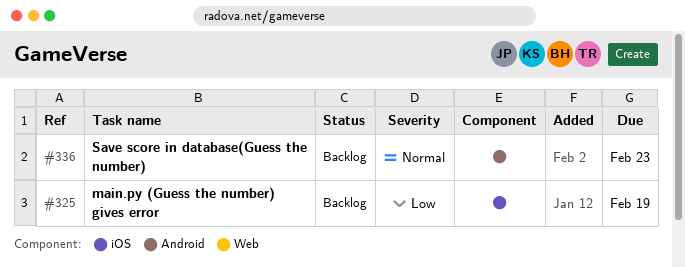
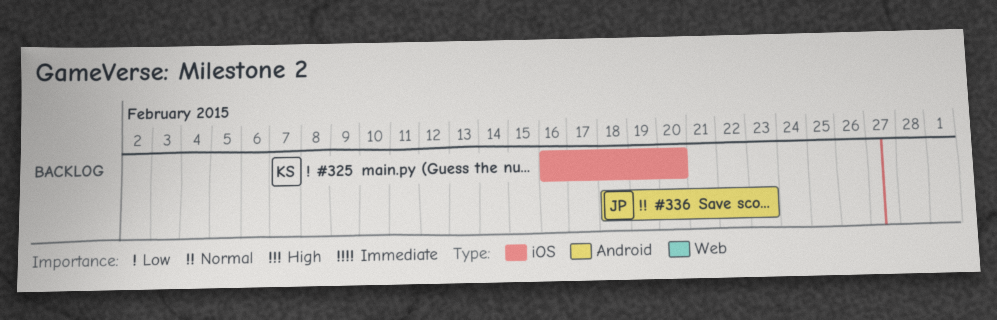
#325, due: Feb 19 -> Feb 20

